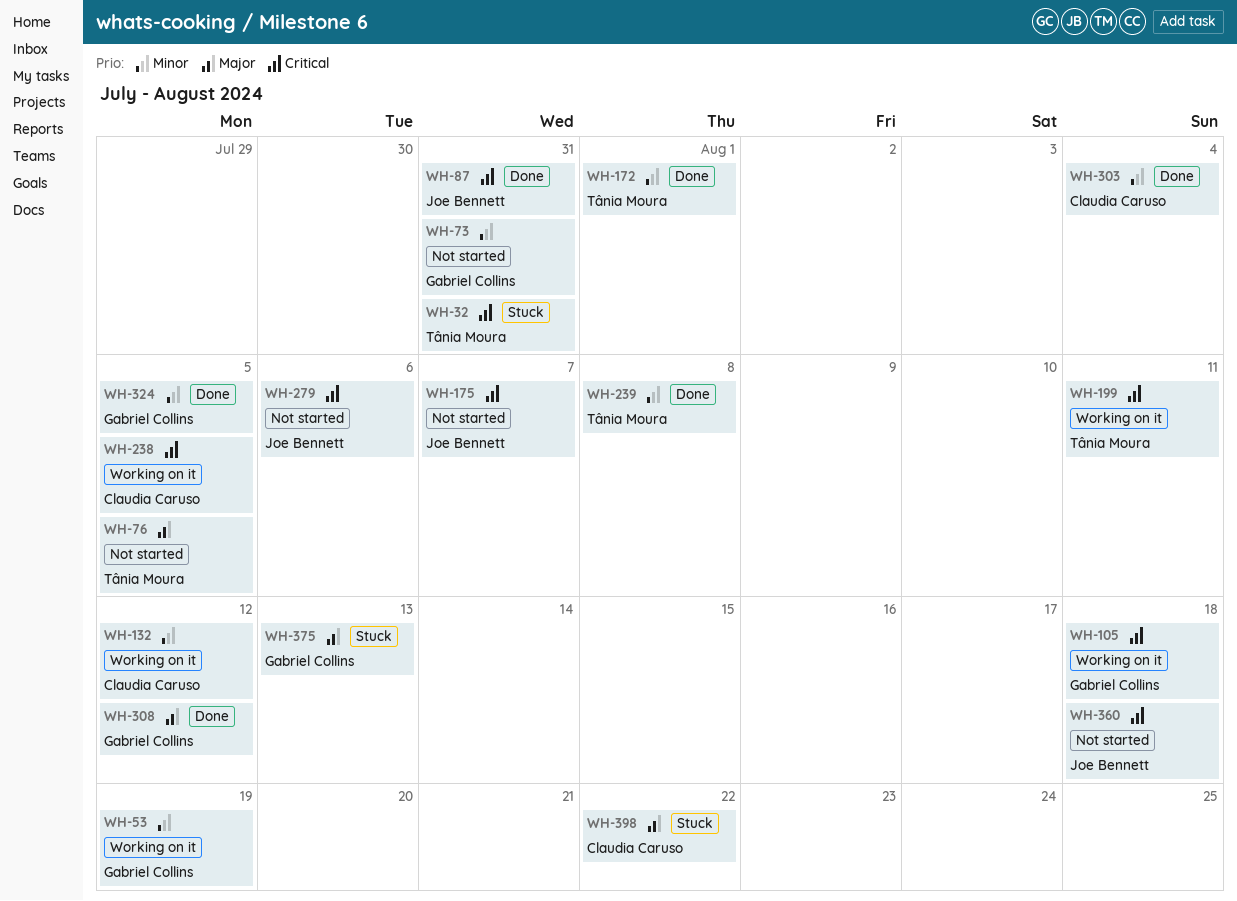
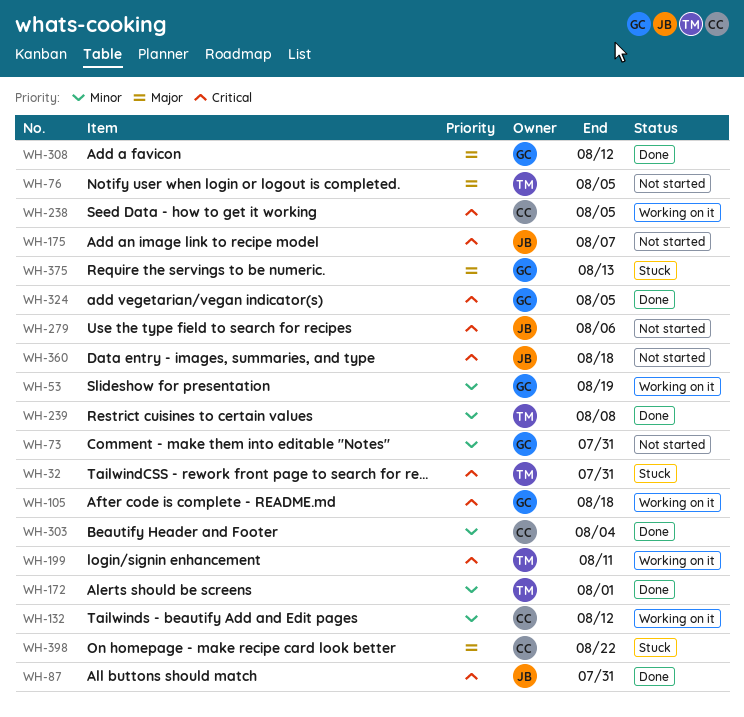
WH-324, priority: Minor -> Critical

